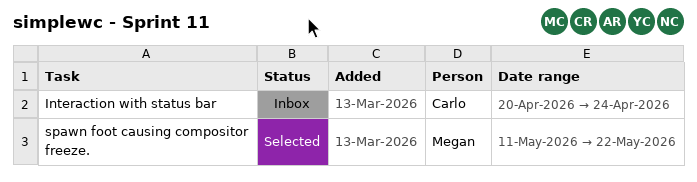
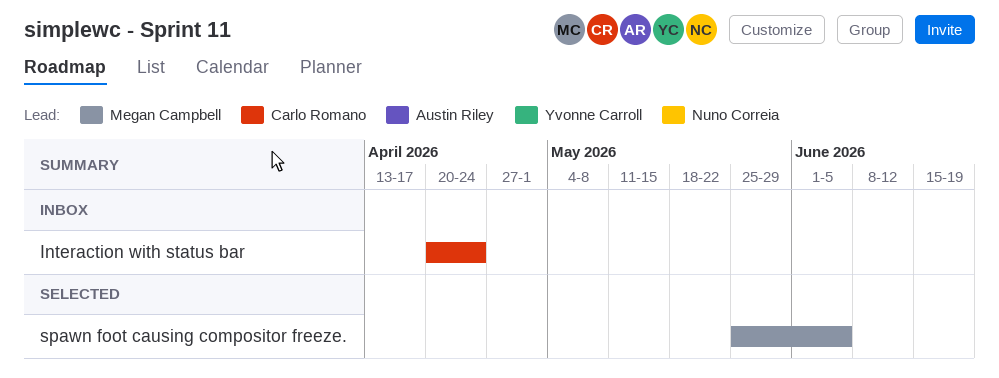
spawn foot causing compositor freeze., start: May 11 -> May 25
spawn foot causing compositor freeze., due: May 22 -> Jun 5

